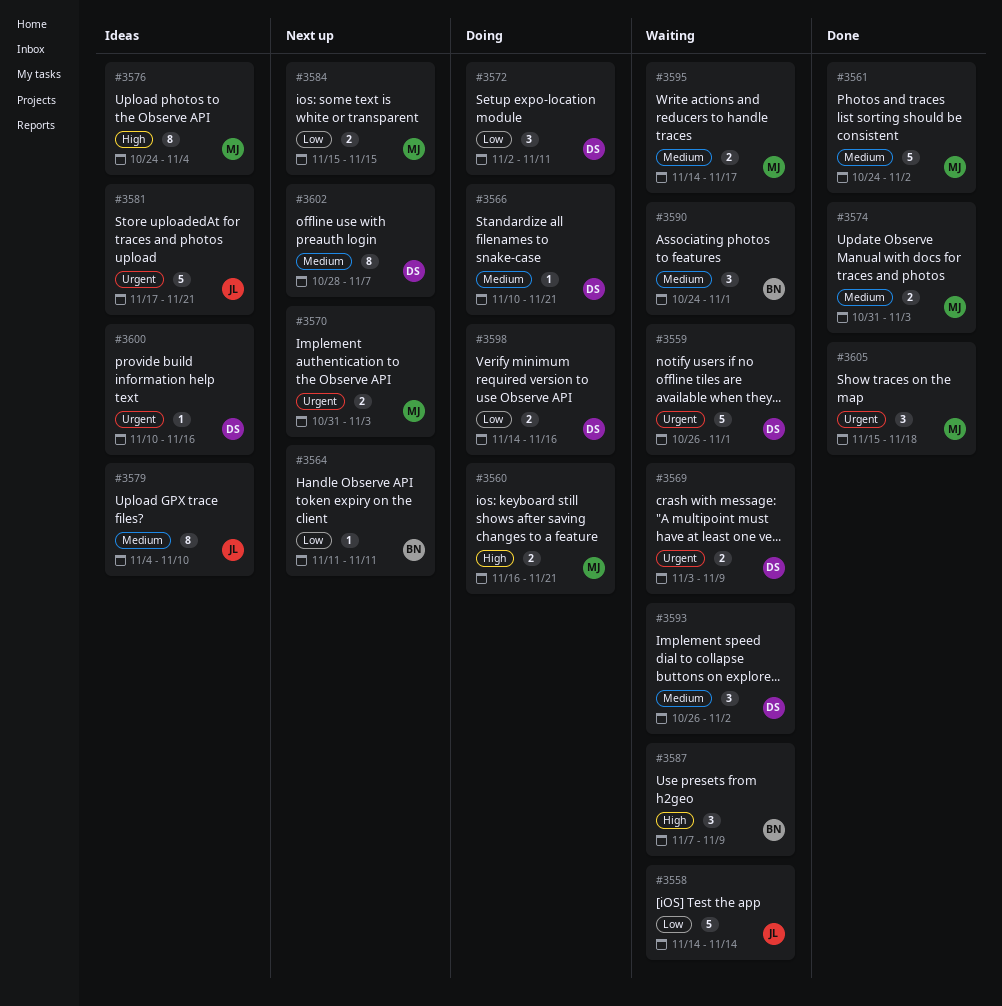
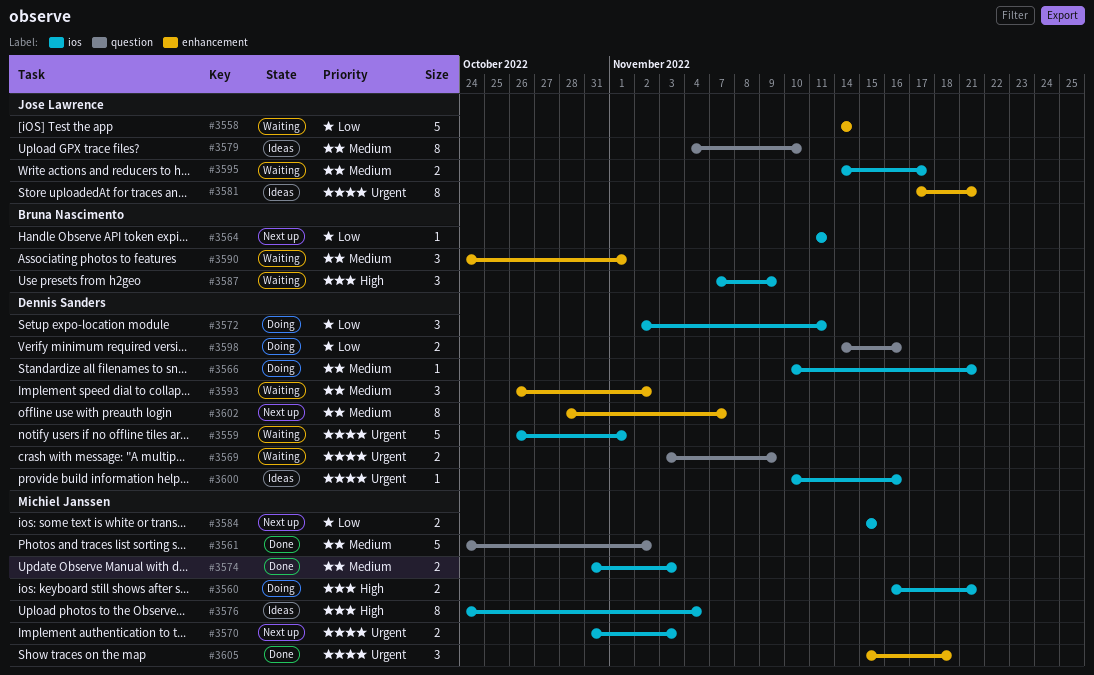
#3581, estimate: 5 -> 8
#3595, owner: Michiel Janssen -> Jose Lawrence

